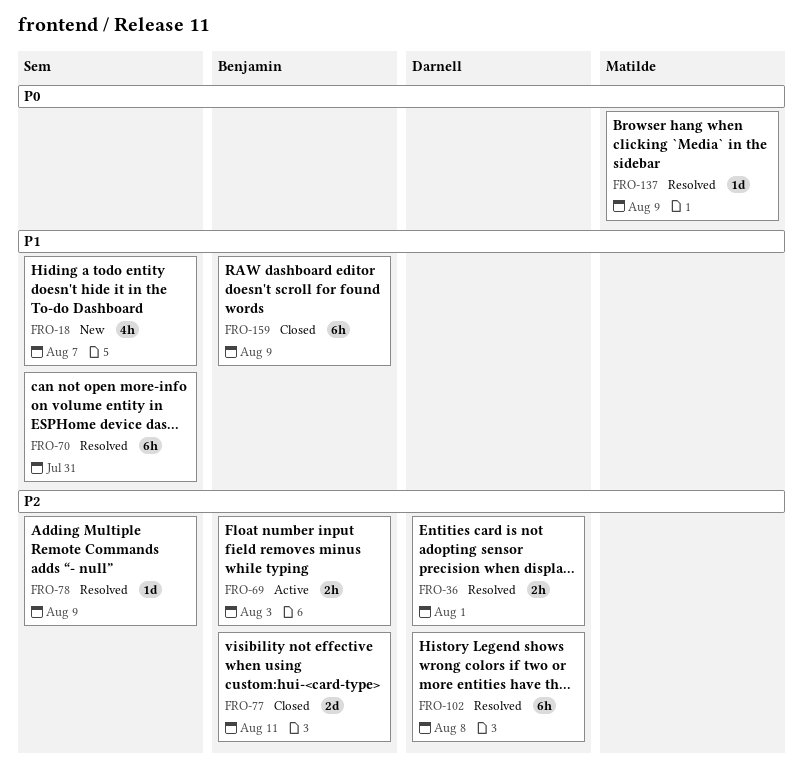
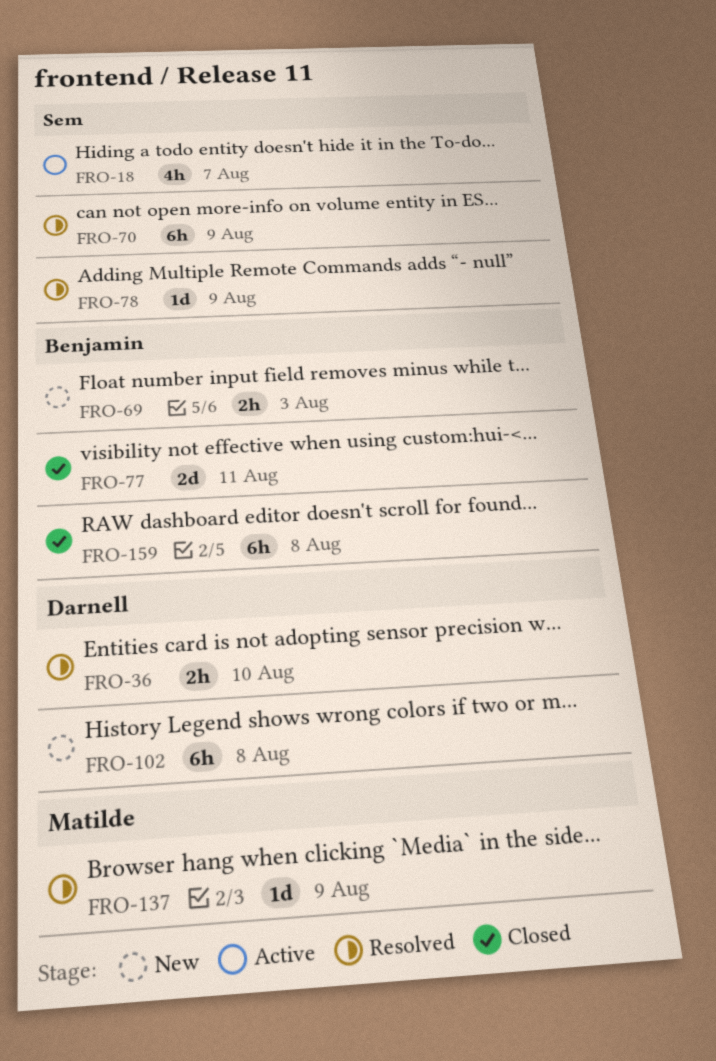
FRO-18, status: New -> Active
FRO-36, due: Aug 1 -> Aug 10
FRO-69, status: Active -> New
FRO-70, due: Jul 31 -> Aug 9
FRO-102, status: Resolved -> New
FRO-159, due: Aug 9 -> Aug 8

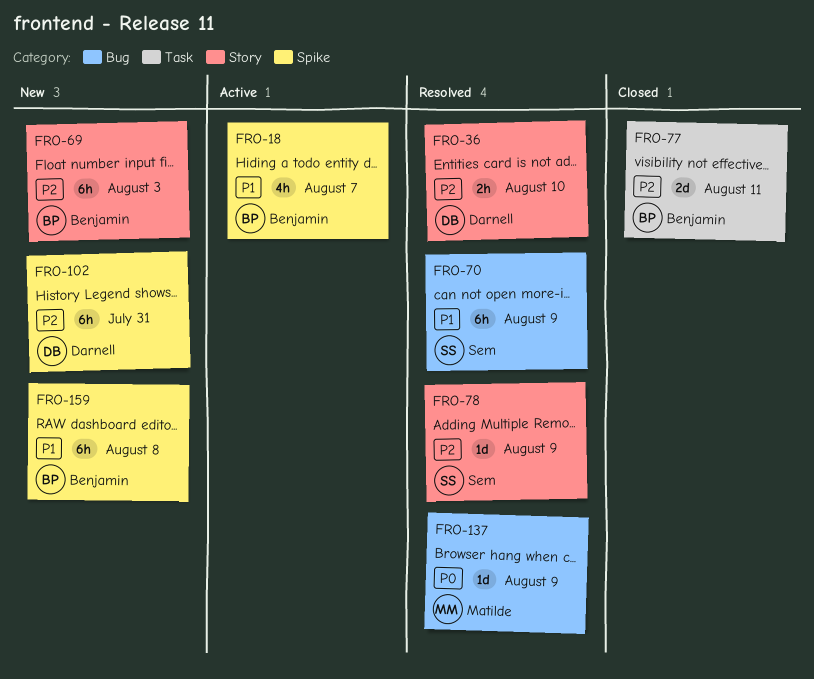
FRO-18, owner: Sem -> Benjamin
FRO-69, estimate: 2h -> 6h
FRO-102, due: Aug 8 -> Jul 31
FRO-159, status: Closed -> New

